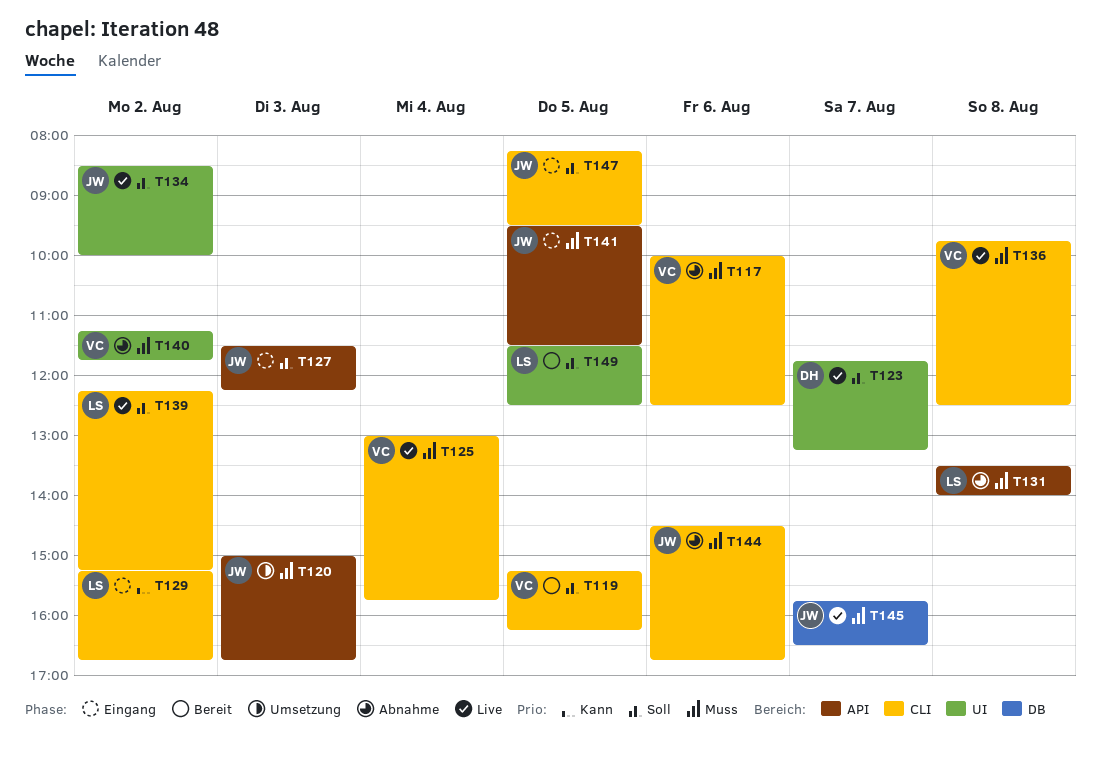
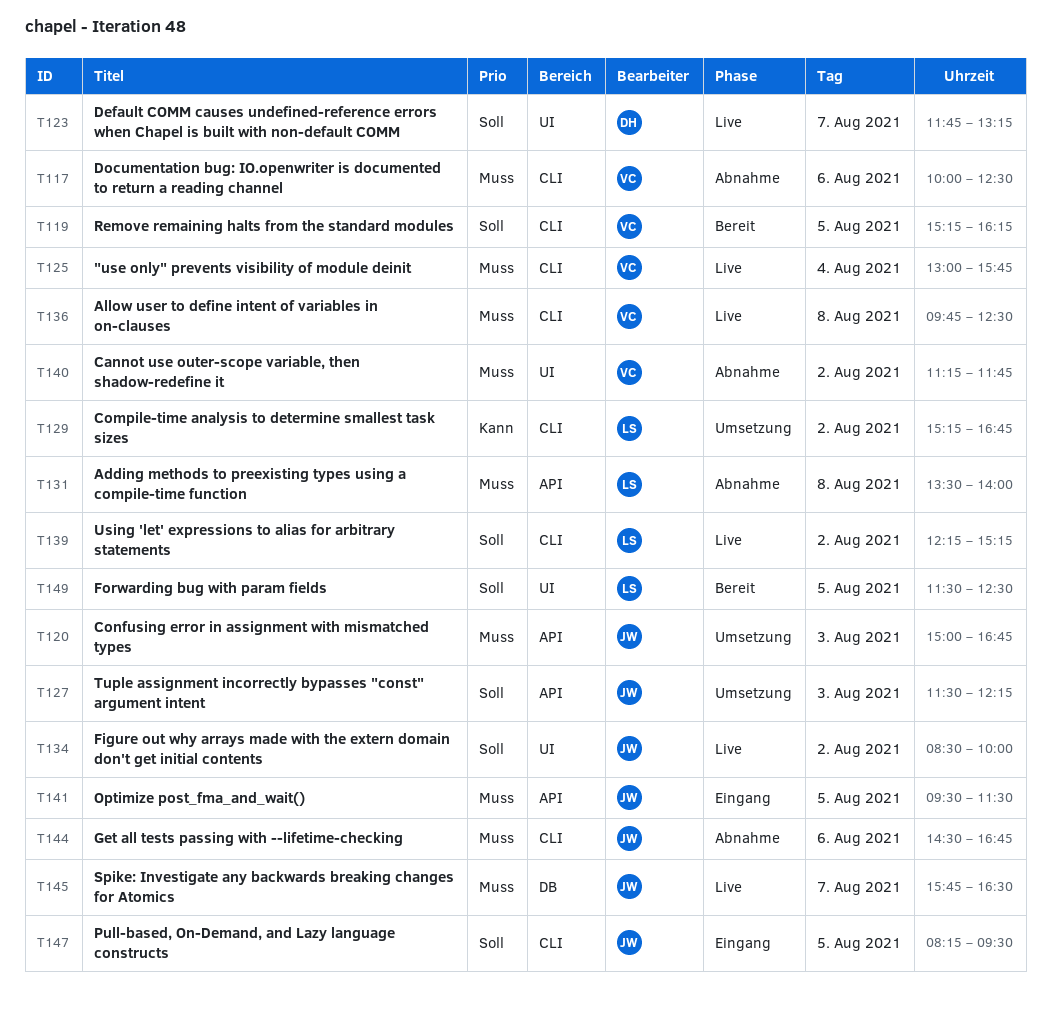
T127, status: Eingang -> Umsetzung
T129, status: Eingang -> Umsetzung

